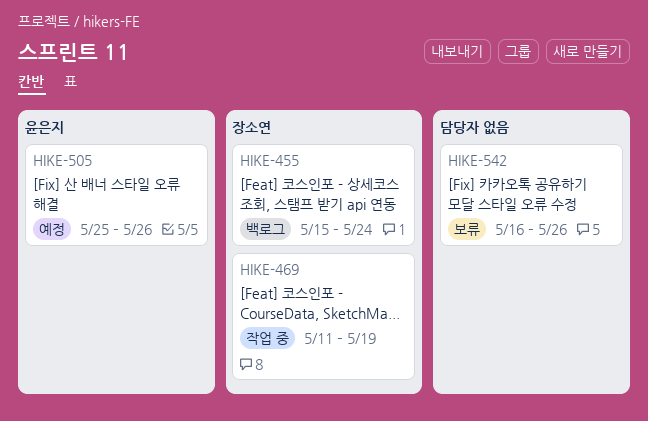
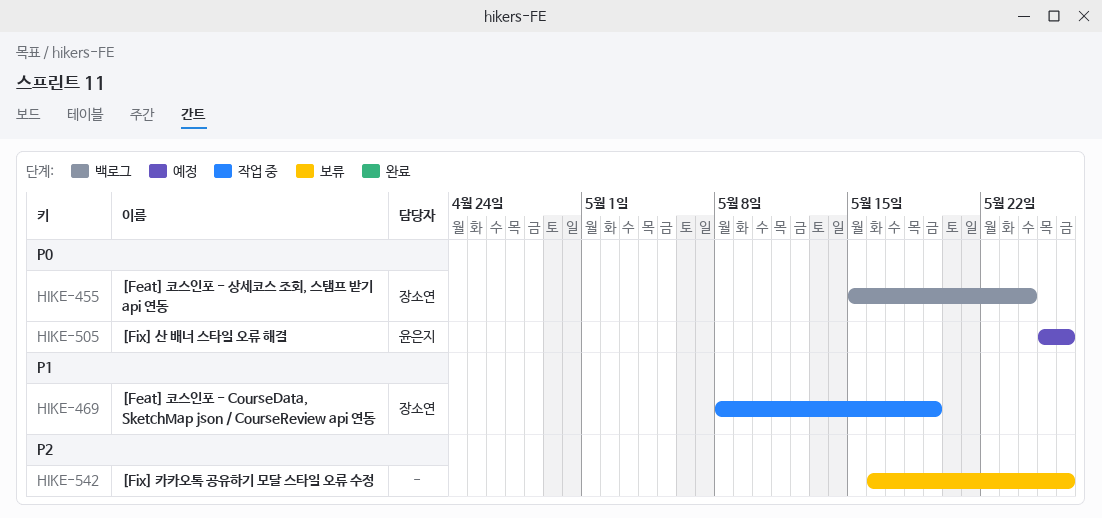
HIKE-469, start: May 11 -> May 8

